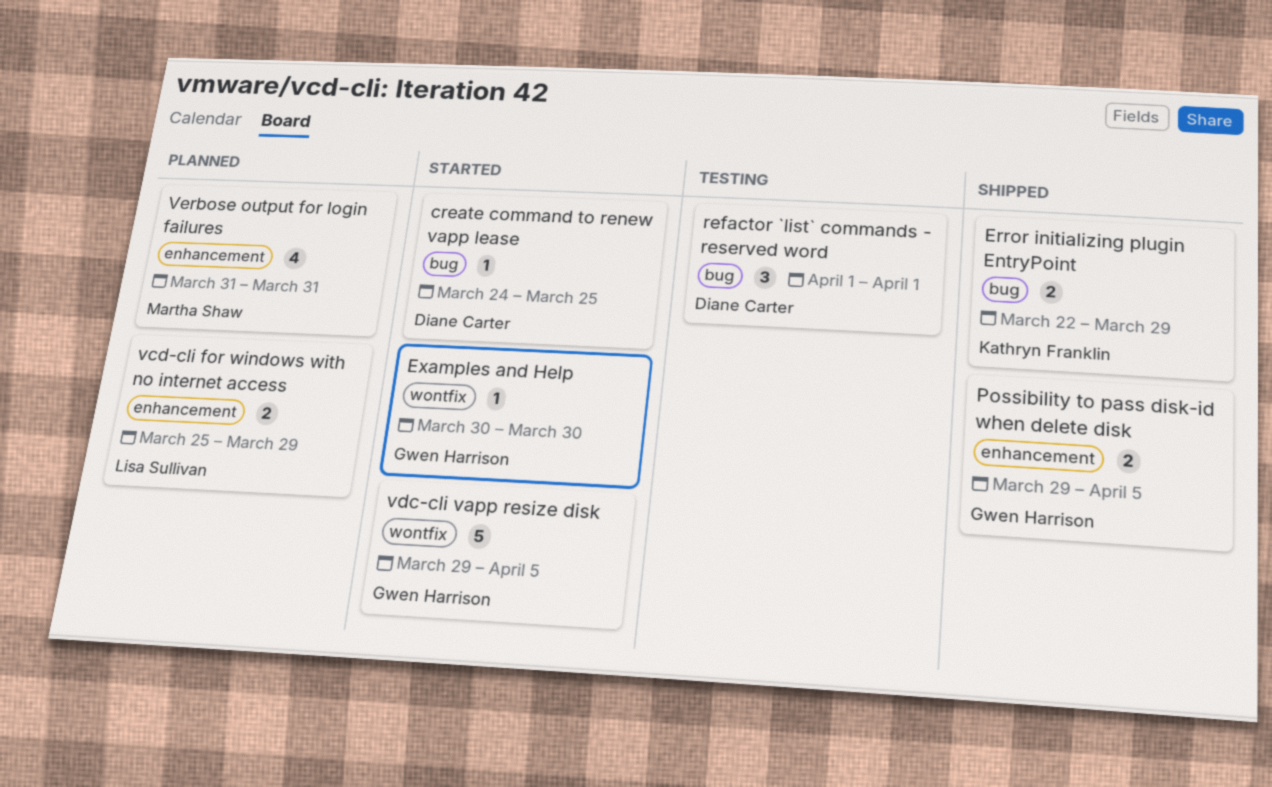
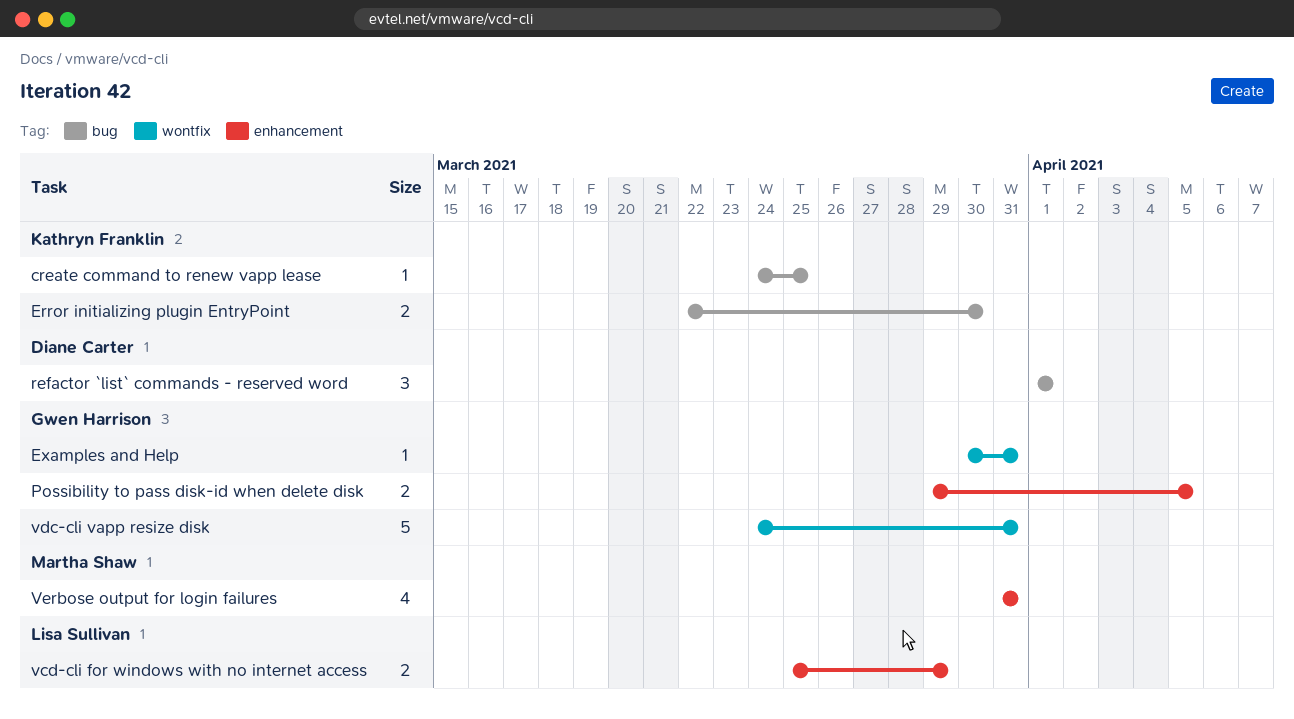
create command to renew vapp lease, owner: Diane Carter -> Kathryn Franklin
Error initializing plugin EntryPoint, due: Mar 29 -> Mar 30
Examples and Help, due: Mar 30 -> Mar 31
vdc-cli vapp resize disk, start: Mar 29 -> Mar 24
vdc-cli vapp resize disk, due: Apr 5 -> Mar 31

